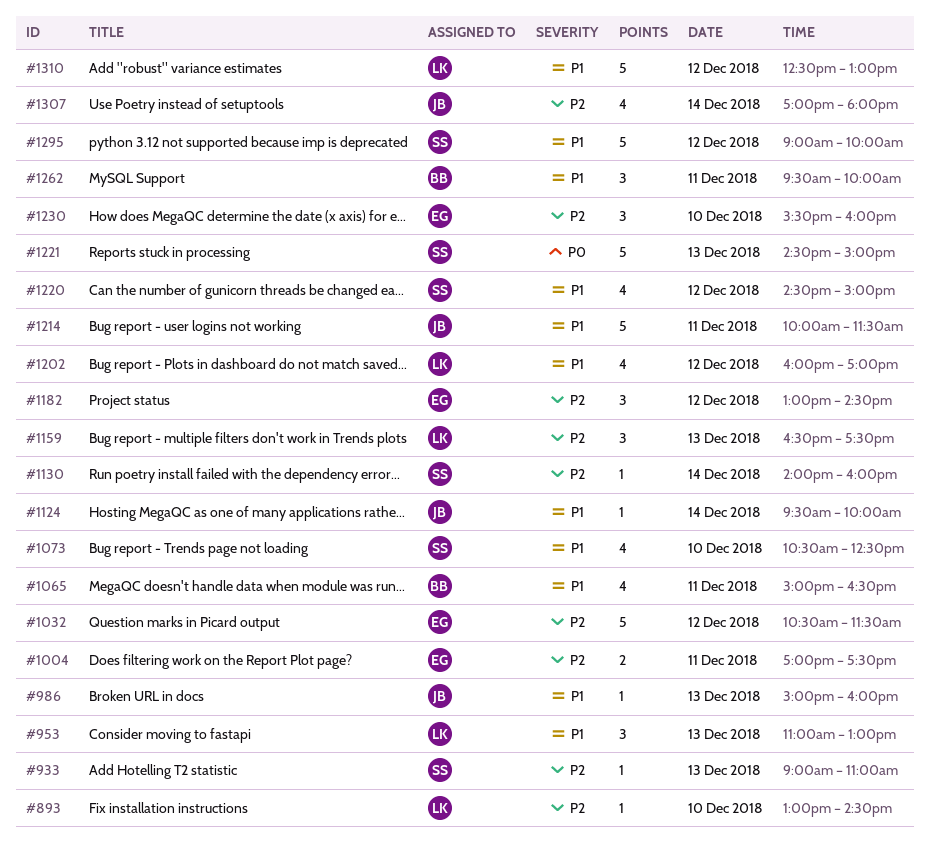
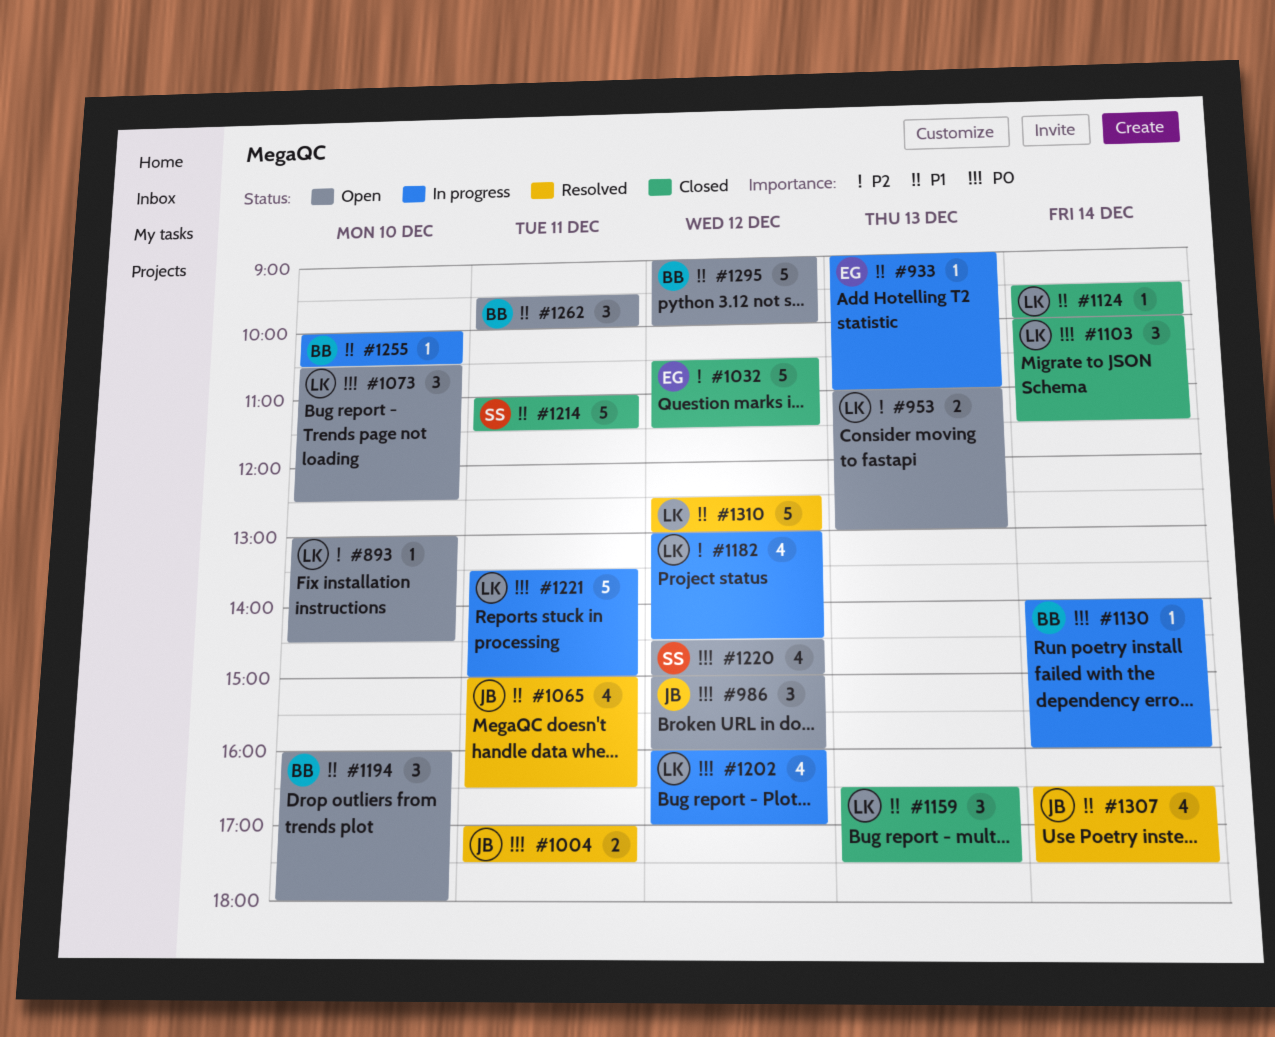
#933, owner: SS -> EG
#933, priority: P2 -> P1
#953, priority: P1 -> P2
#953, estimate: 3 -> 2
#986, priority: P1 -> P0
#986, estimate: 1 -> 3
#986, day: Dec 13 -> Dec 12
#1004, owner: EG -> JB
#1004, priority: P2 -> P0
#1065, owner: BB -> JB
#1073, owner: SS -> LK
#1073, priority: P1 -> P0
#1073, estimate: 4 -> 3
#1103: none -> present
#1124, owner: JB -> LK
#1130, owner: SS -> BB
#1130, priority: P2 -> P0
#1159, priority: P2 -> P1
#1182, owner: EG -> LK
#1182, estimate: 3 -> 4
#1194: none -> present
#1202, priority: P1 -> P0
#1214, owner: JB -> SS
#1214, begins: 10:00 -> 11:00
#1220, priority: P1 -> P0
#1221, owner: SS -> LK
#1221, day: Dec 13 -> Dec 11
#1221, begins: 14:30 -> 13:30
#1230: present -> none
#1255: none -> present
#1295, owner: SS -> BB
#1307, priority: P2 -> P1
#1307, begins: 17:00 -> 16:30
#1307, ends: 18:00 -> 17:30

